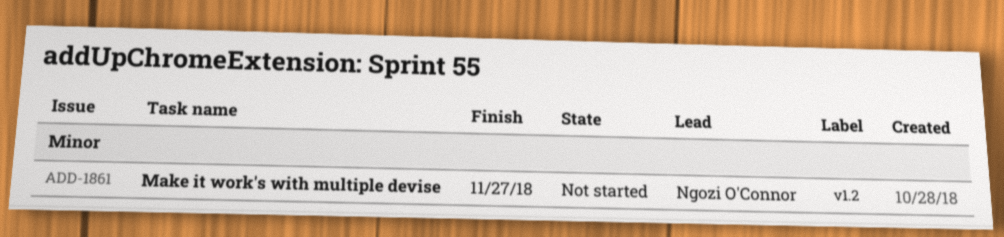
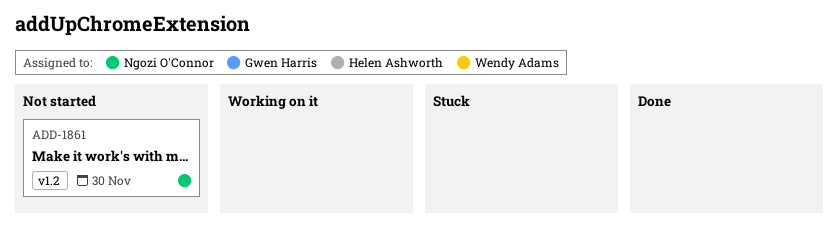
ADD-1861, due: Nov 27 -> Nov 30

